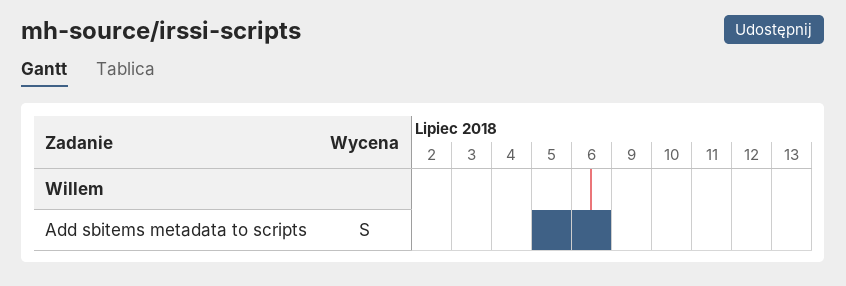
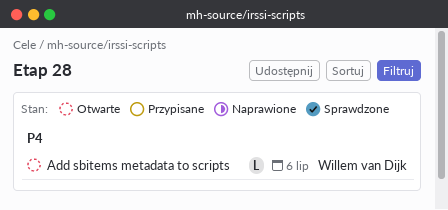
Add sbitems metadata to scripts, estimate: S -> L

